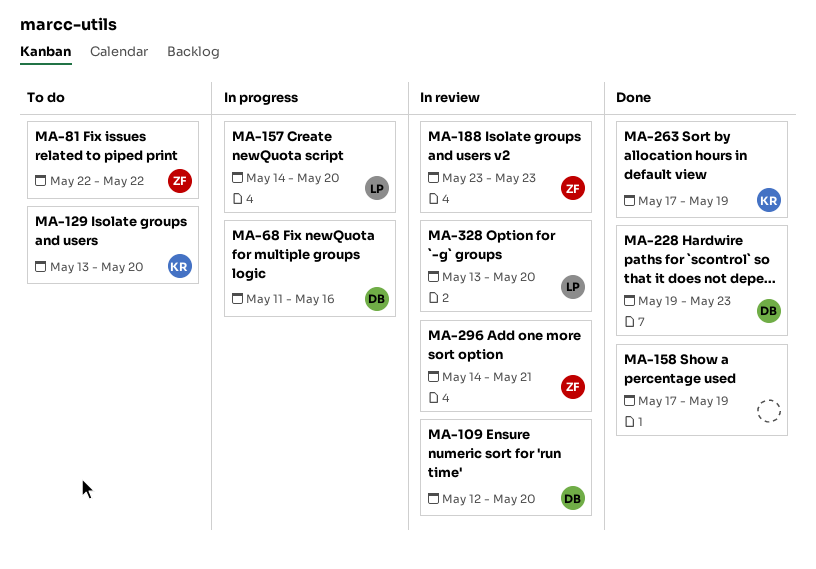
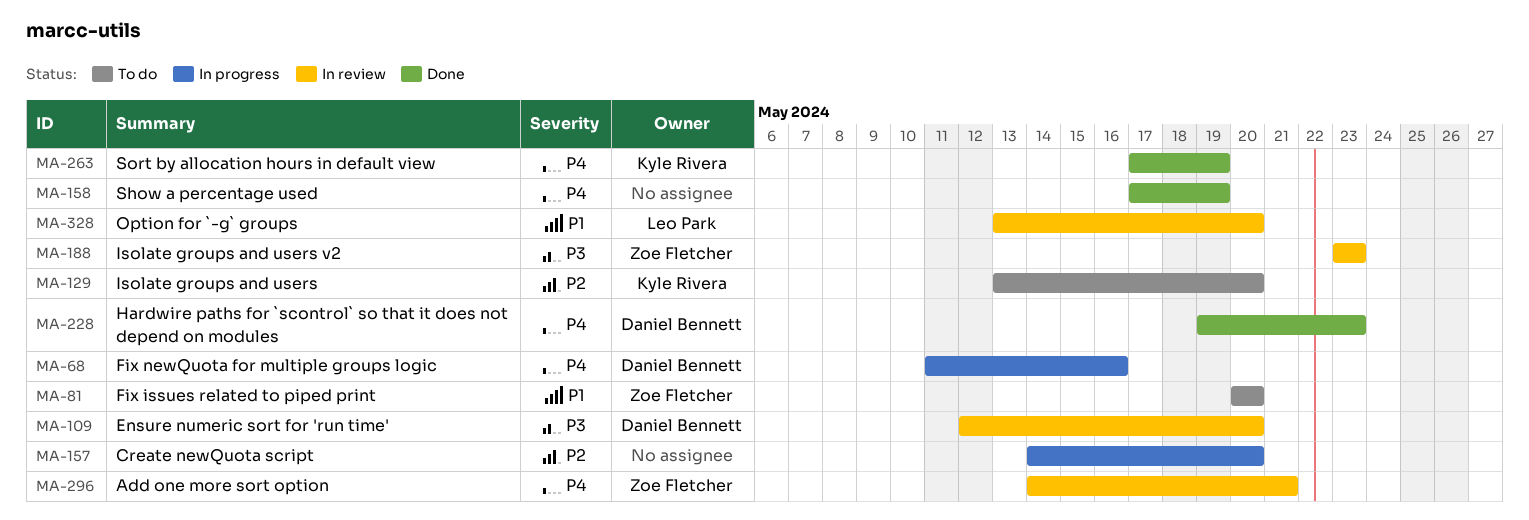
MA-81, start: May 22 -> May 20
MA-81, due: May 22 -> May 20
MA-157, owner: Leo Park -> none

